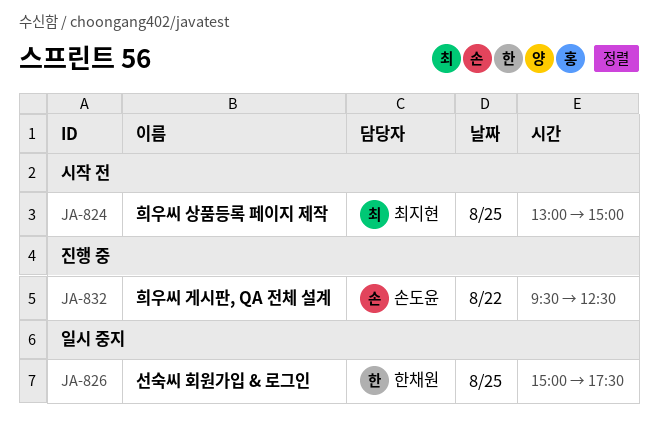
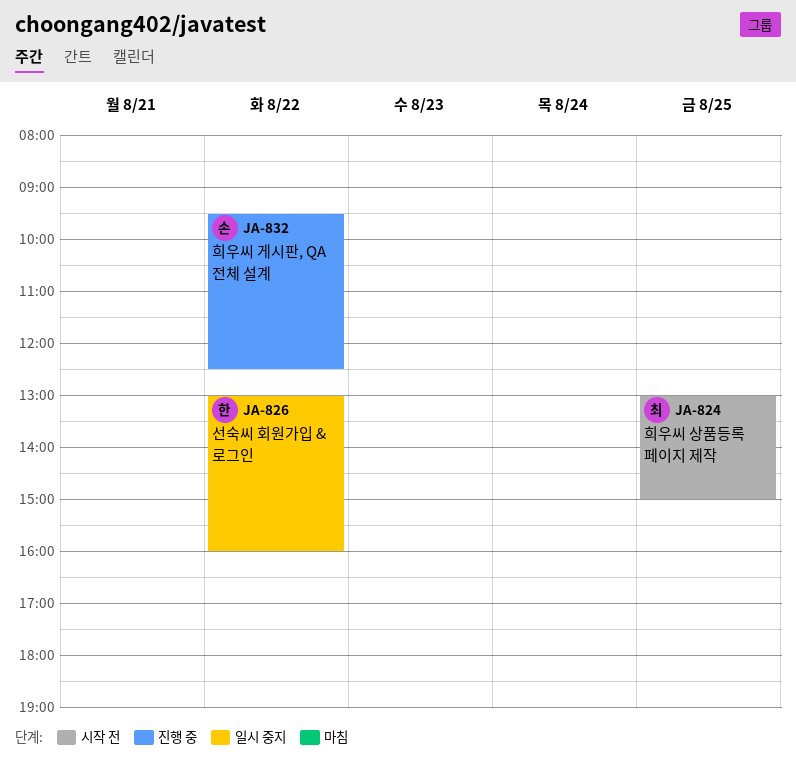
JA-826, day: Aug 25 -> Aug 22
JA-826, begins: 15:00 -> 13:00
JA-826, ends: 17:30 -> 16:00

